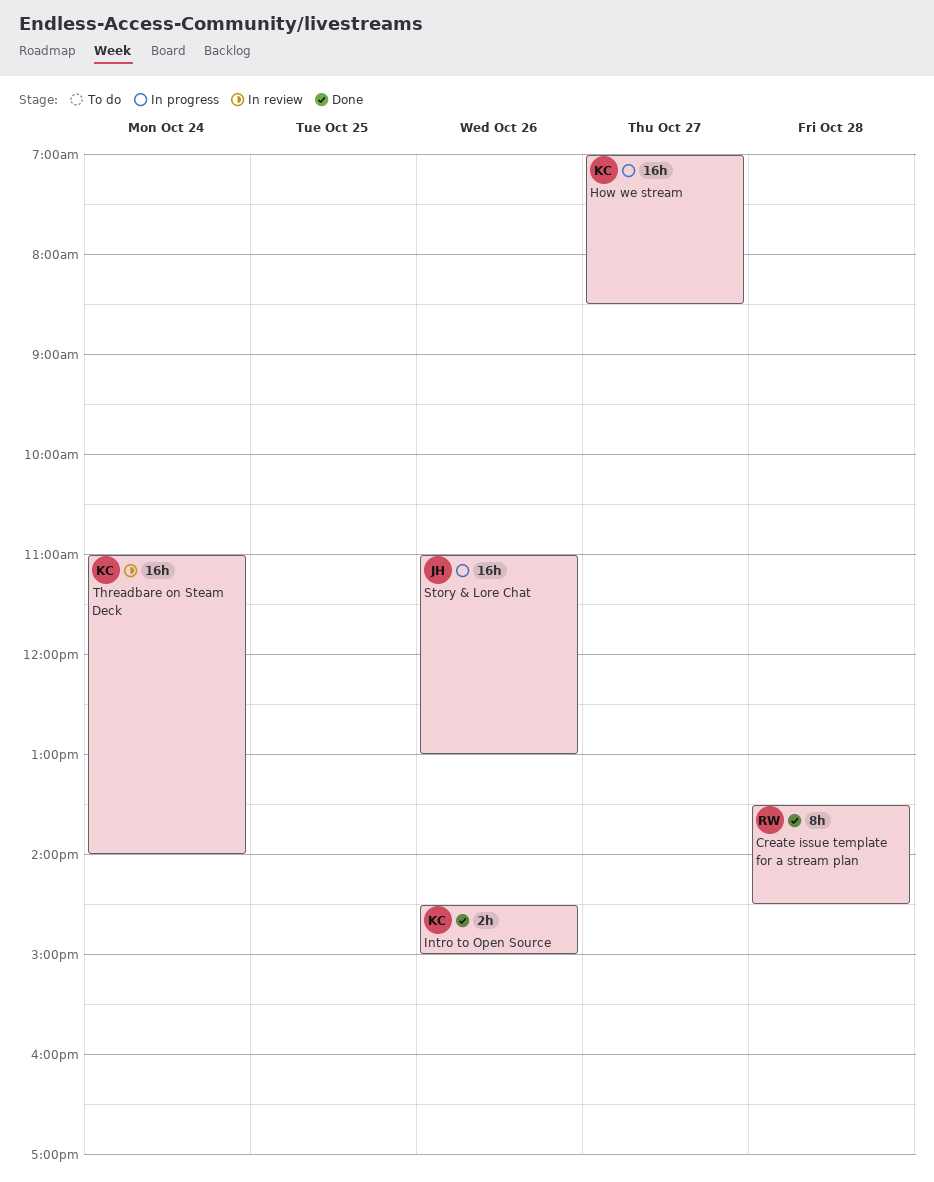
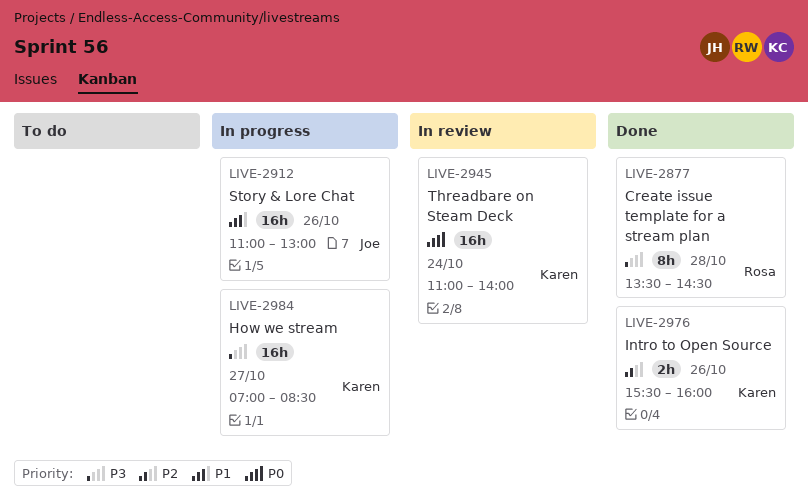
Intro to Open Source, begins: 14:30 -> 15:30
Intro to Open Source, ends: 15:00 -> 16:00

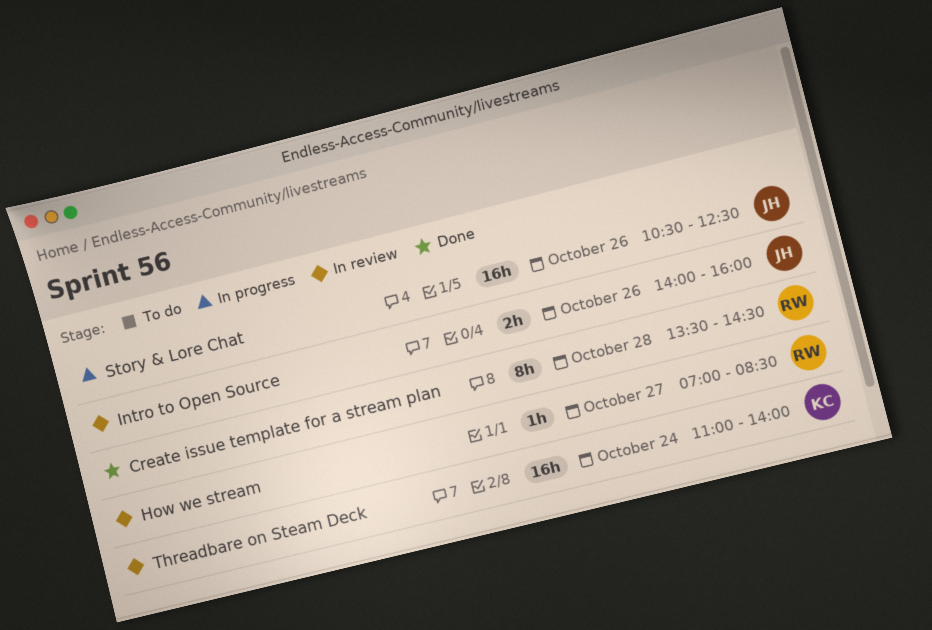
How we stream, status: In progress -> In review
How we stream, owner: Karen -> Rosa
How we stream, estimate: 16h -> 1h
Intro to Open Source, status: Done -> In review
Intro to Open Source, owner: Karen -> Joe
Intro to Open Source, begins: 15:30 -> 14:00
Story & Lore Chat, begins: 11:00 -> 10:30
Story & Lore Chat, ends: 13:00 -> 12:30

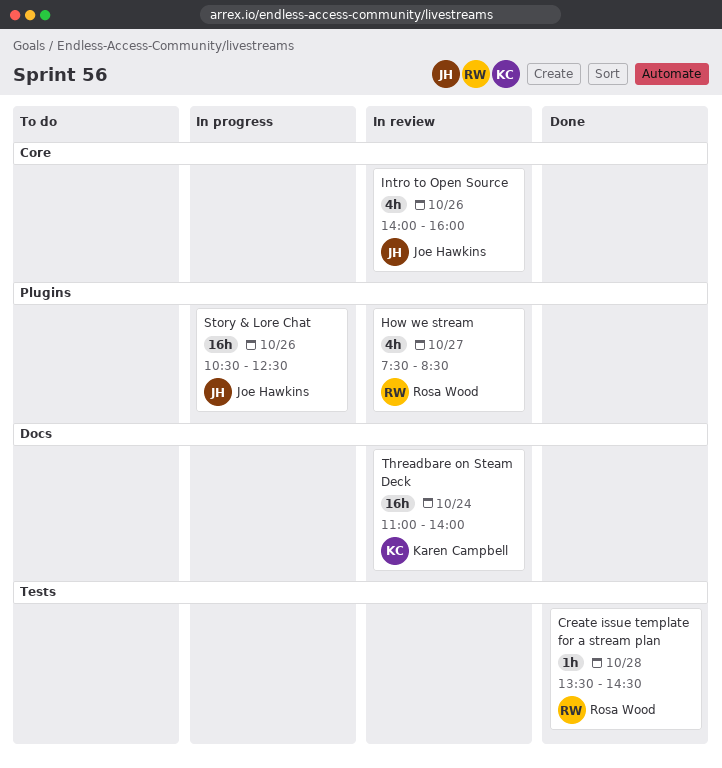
Create issue template for a stream plan, estimate: 8h -> 1h
How we stream, estimate: 1h -> 4h
How we stream, begins: 07:00 -> 07:30
Intro to Open Source, estimate: 2h -> 4h

